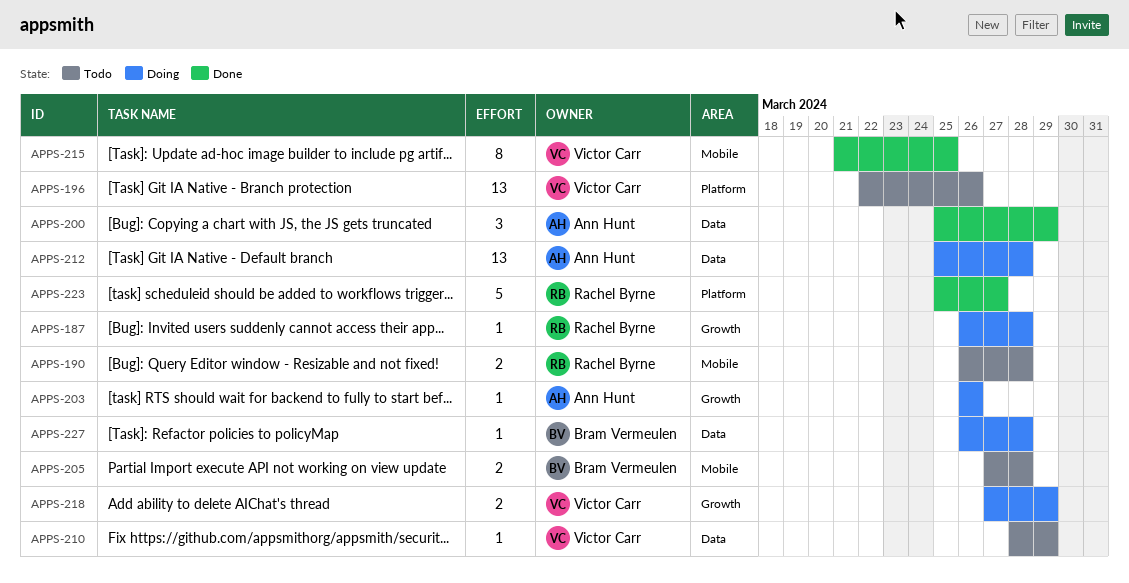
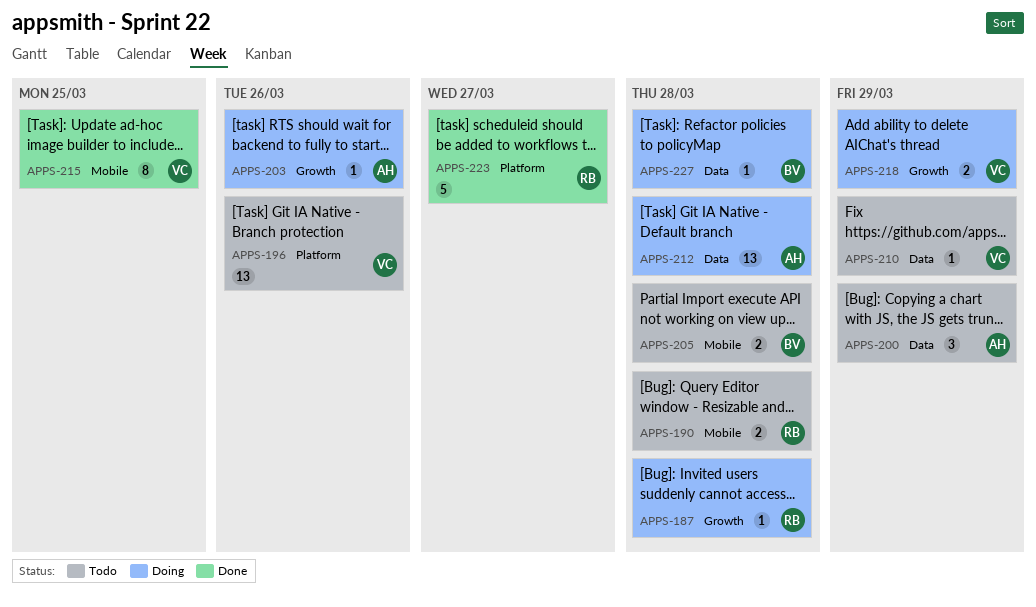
APPS-200, status: Done -> Todo

